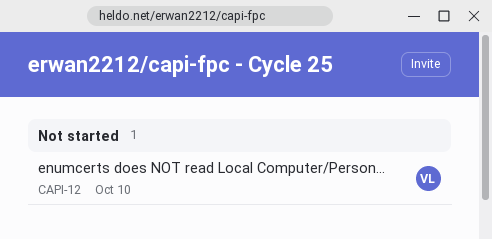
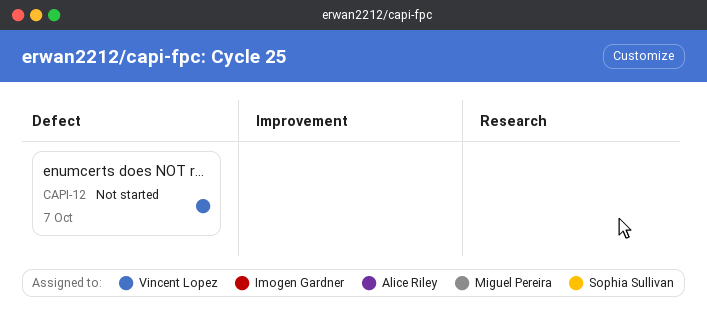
CAPI-12, due: Oct 10 -> Oct 7

